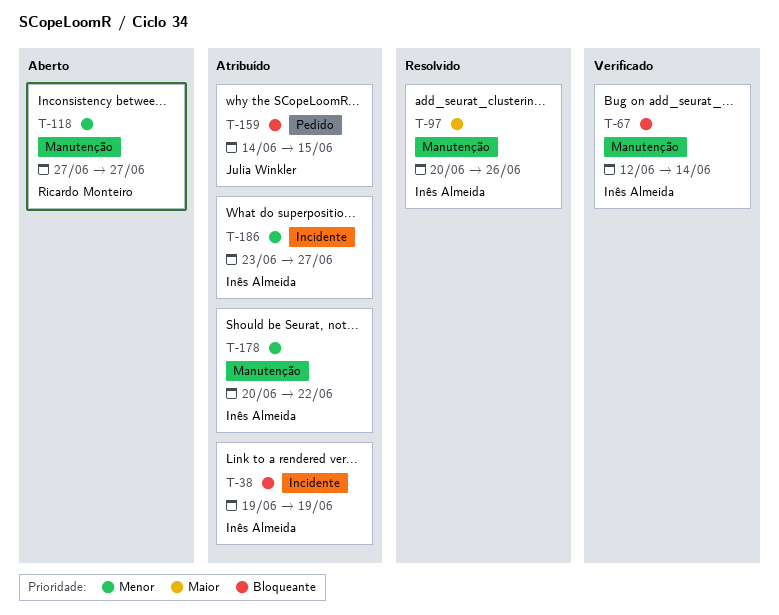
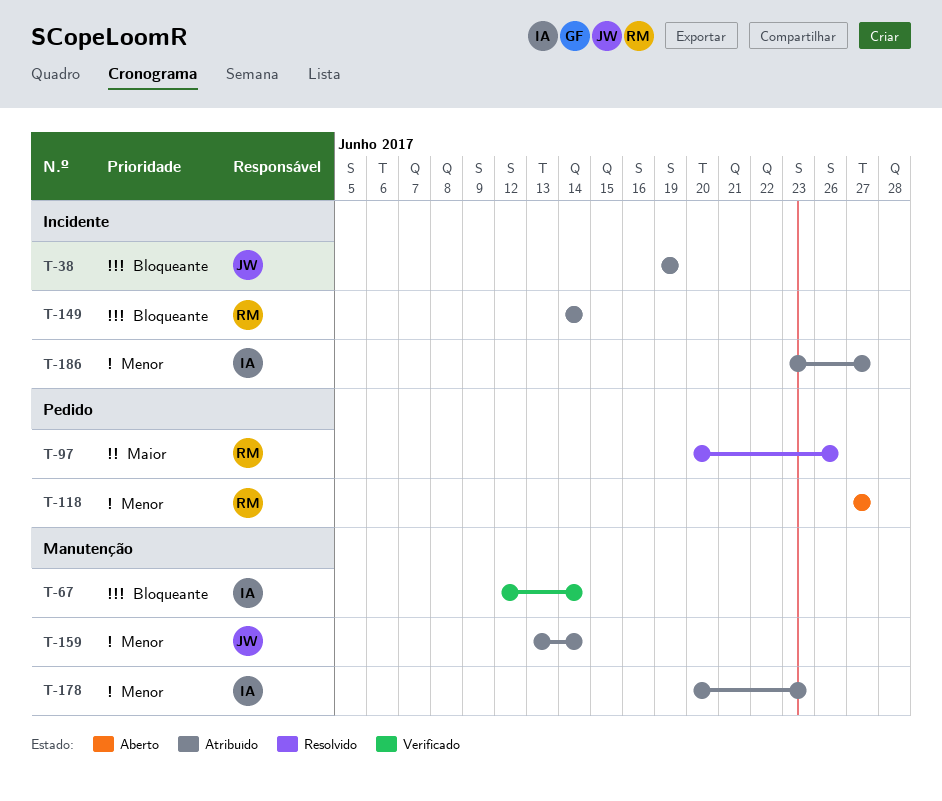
T-38, owner: Inês Almeida -> Julia Winkler
T-97, owner: Inês Almeida -> Ricardo Monteiro
T-97, label: Manutenção -> Pedido
T-118, label: Manutenção -> Pedido
T-149: none -> present
T-159, priority: Bloqueante -> Menor
T-159, label: Pedido -> Manutenção
T-159, start: Jun 14 -> Jun 13
T-159, due: Jun 15 -> Jun 14
T-178, due: Jun 22 -> Jun 23

